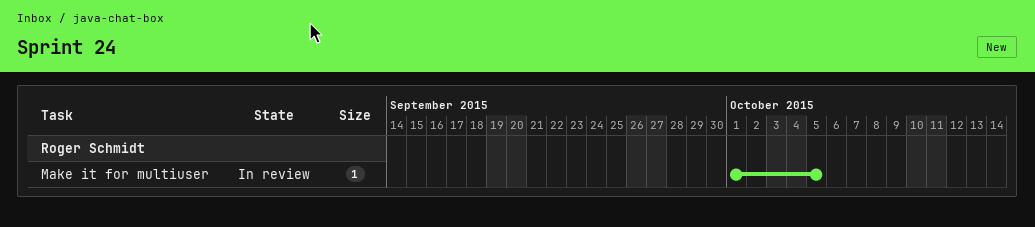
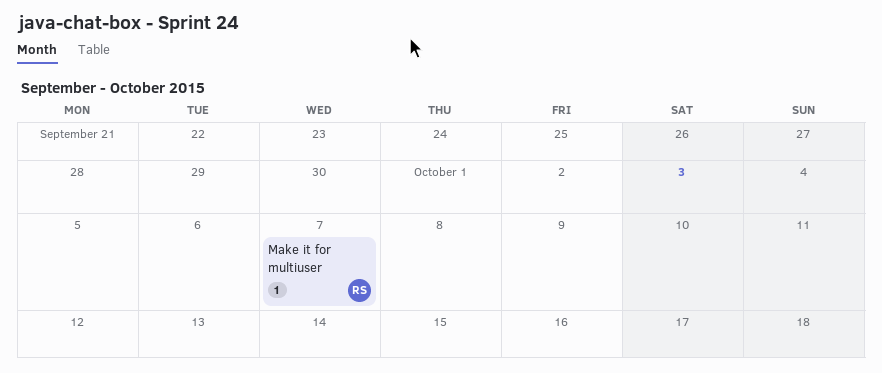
Make it for multiuser, due: Oct 5 -> Oct 7

